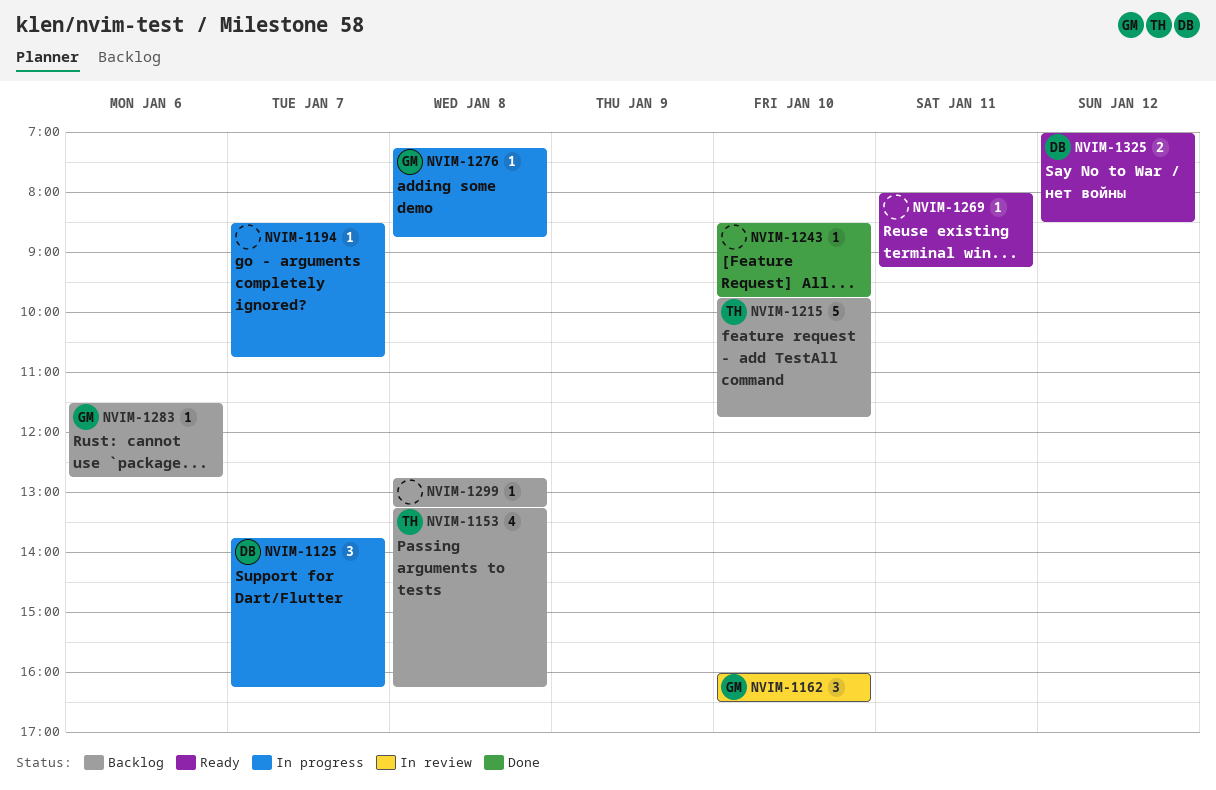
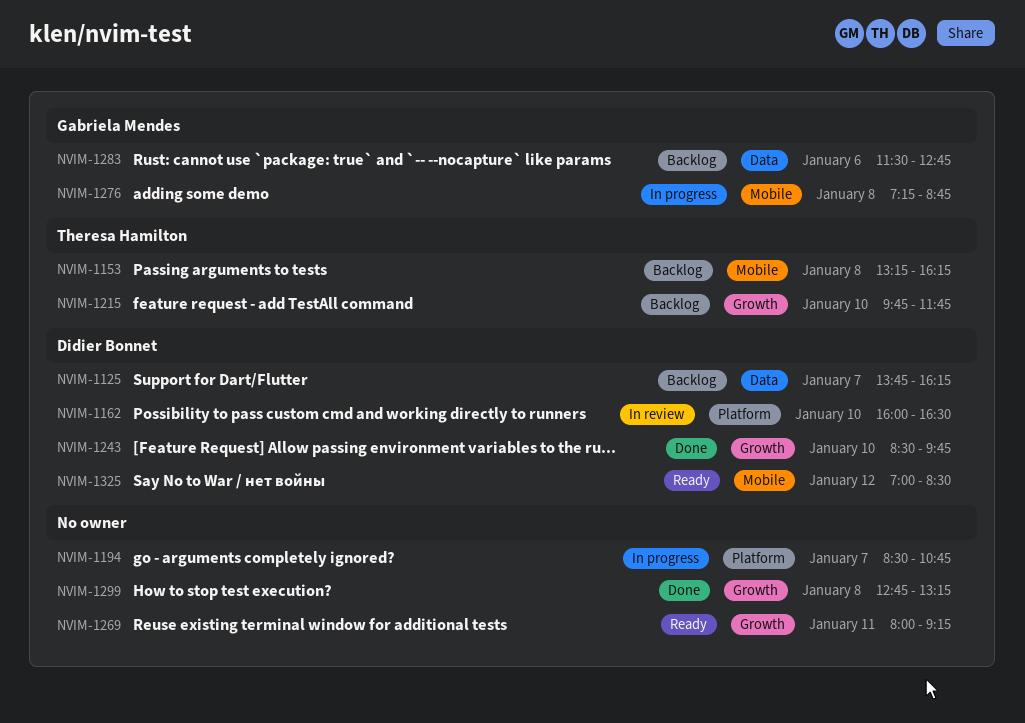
NVIM-1125, status: In progress -> Backlog
NVIM-1162, owner: Gabriela Mendes -> Didier Bonnet
NVIM-1243, owner: none -> Didier Bonnet
NVIM-1299, status: Backlog -> Done

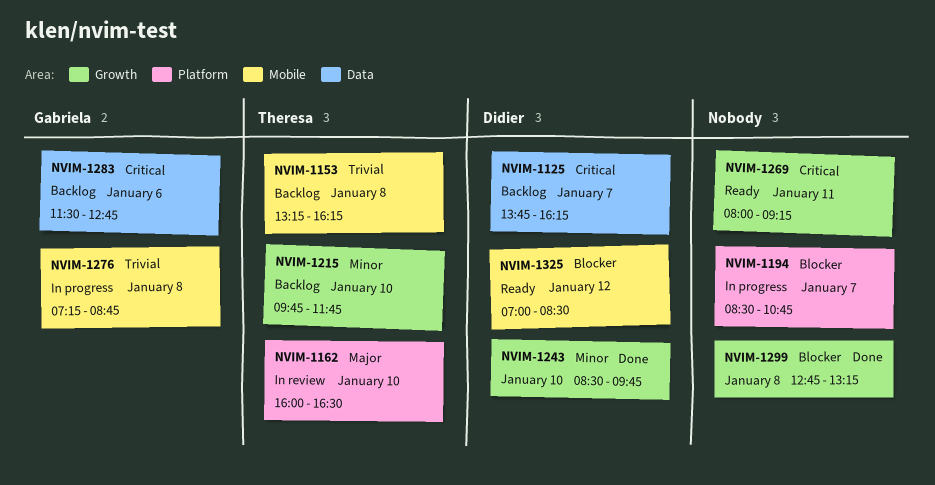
NVIM-1162, owner: Didier Bonnet -> Theresa Hamilton

